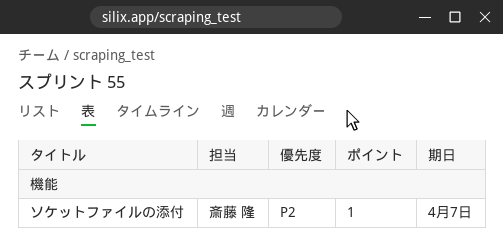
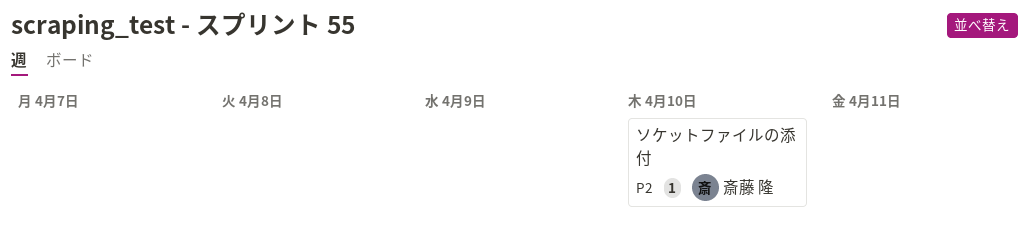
ソケットファイルの添付, due: Apr 7 -> Apr 10

